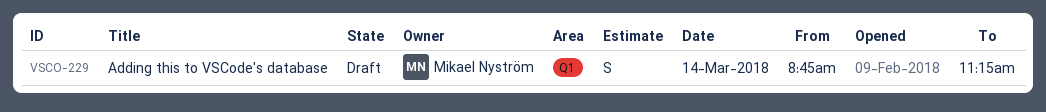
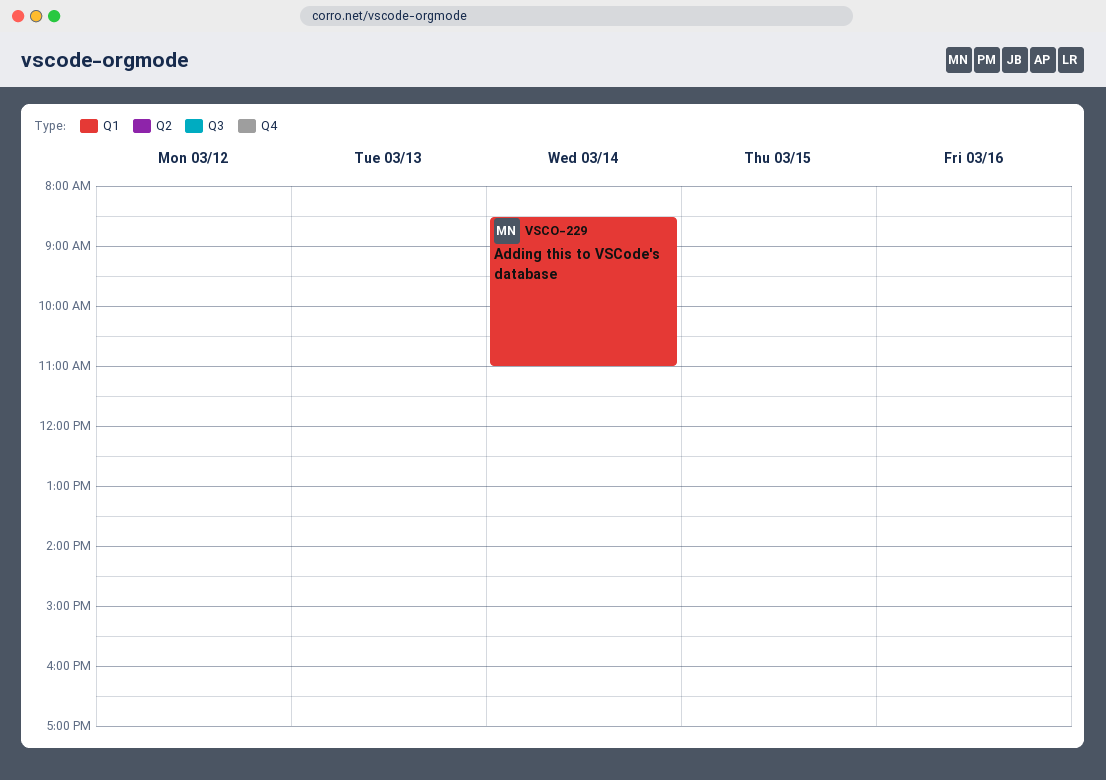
VSCO-229, begins: 08:45 -> 08:30
VSCO-229, ends: 11:15 -> 11:00

